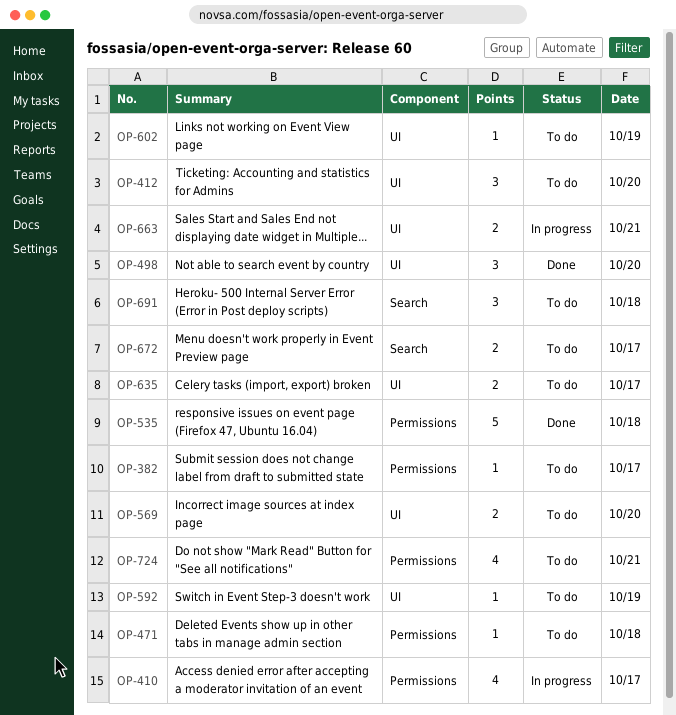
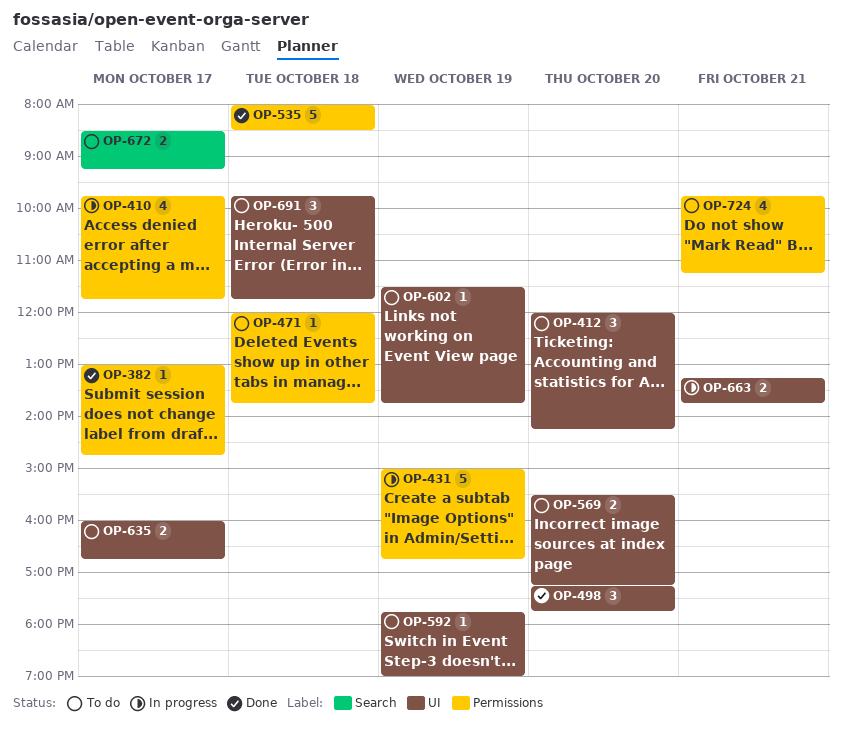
OP-382, status: To do -> Done
OP-431: none -> present
OP-691, label: Search -> UI

